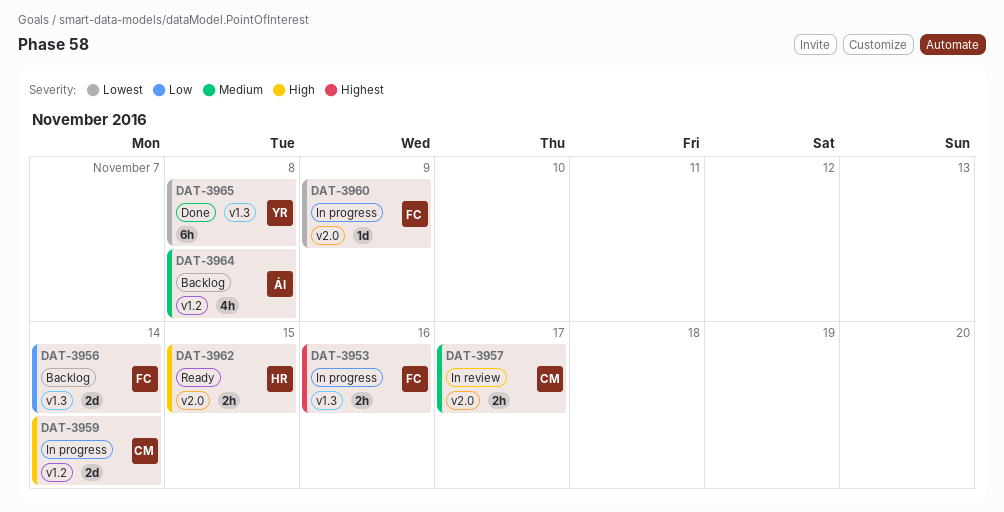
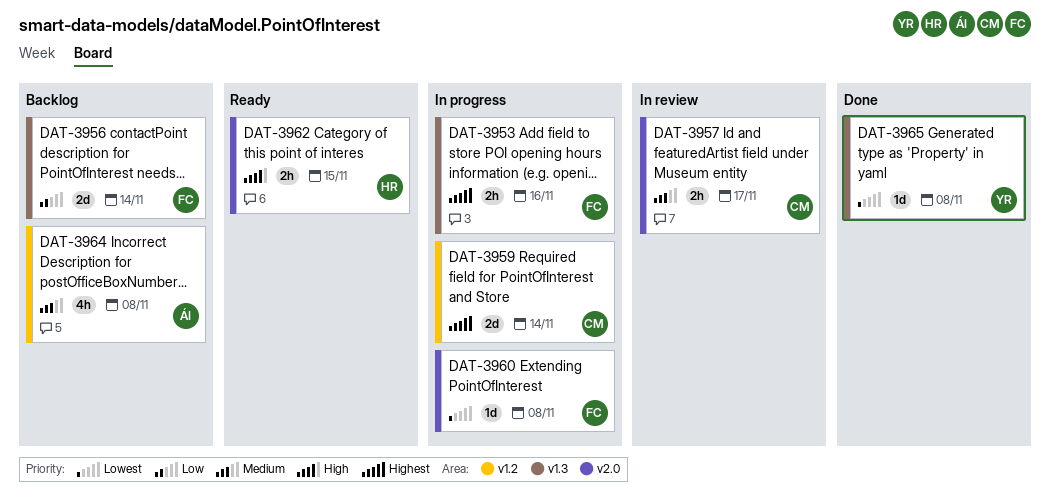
DAT-3959, priority: High -> Highest
DAT-3960, due: Nov 9 -> Nov 8
DAT-3965, estimate: 6h -> 1d

